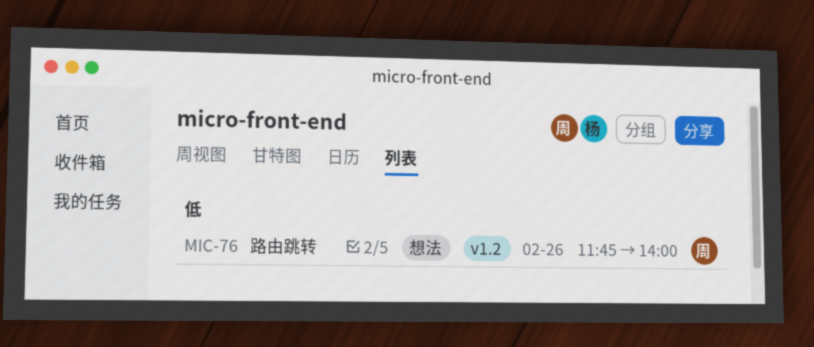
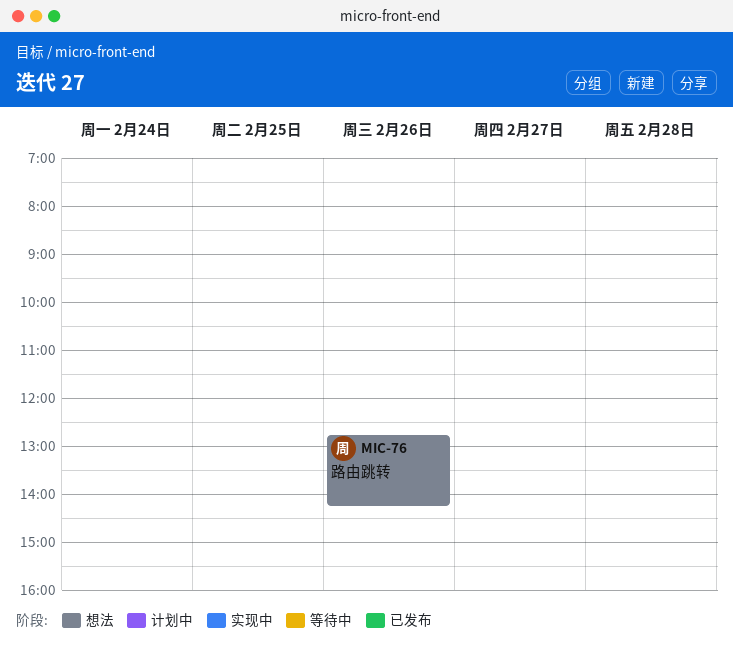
MIC-76, begins: 11:45 -> 12:45
MIC-76, ends: 14:00 -> 14:15

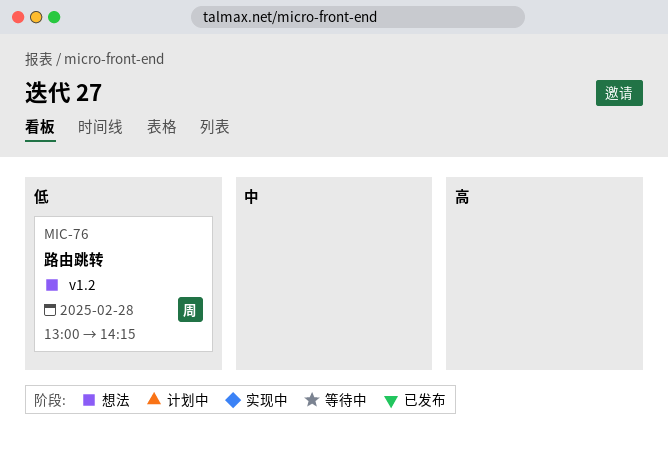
MIC-76, day: Feb 26 -> Feb 28
MIC-76, begins: 12:45 -> 13:00

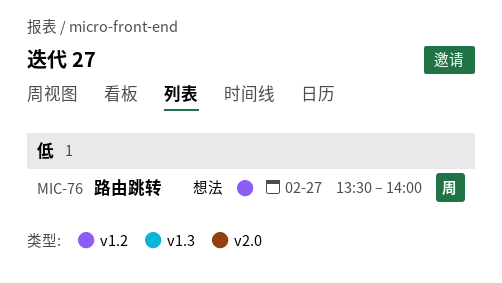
MIC-76, day: Feb 28 -> Feb 27
MIC-76, begins: 13:00 -> 13:30
MIC-76, ends: 14:15 -> 14:00

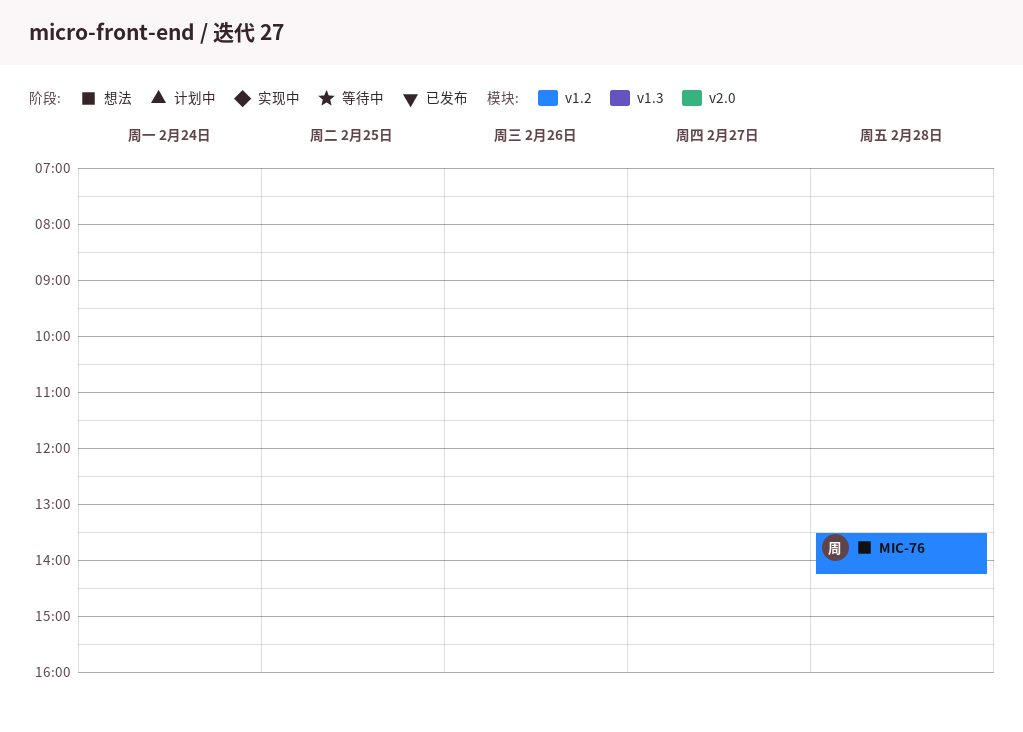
MIC-76, day: Feb 27 -> Feb 28
MIC-76, ends: 14:00 -> 14:15

